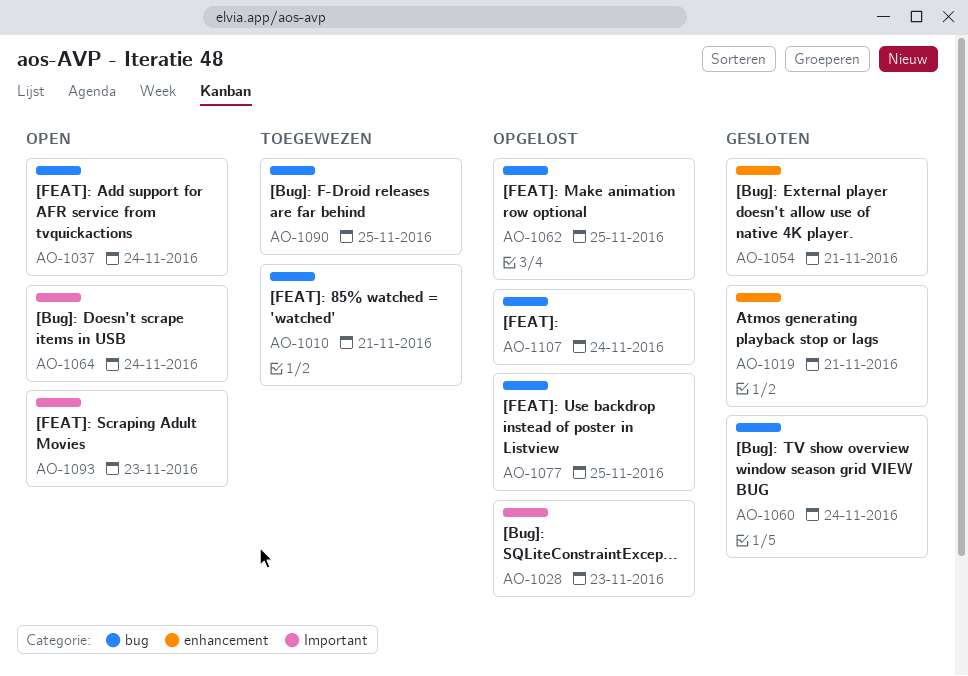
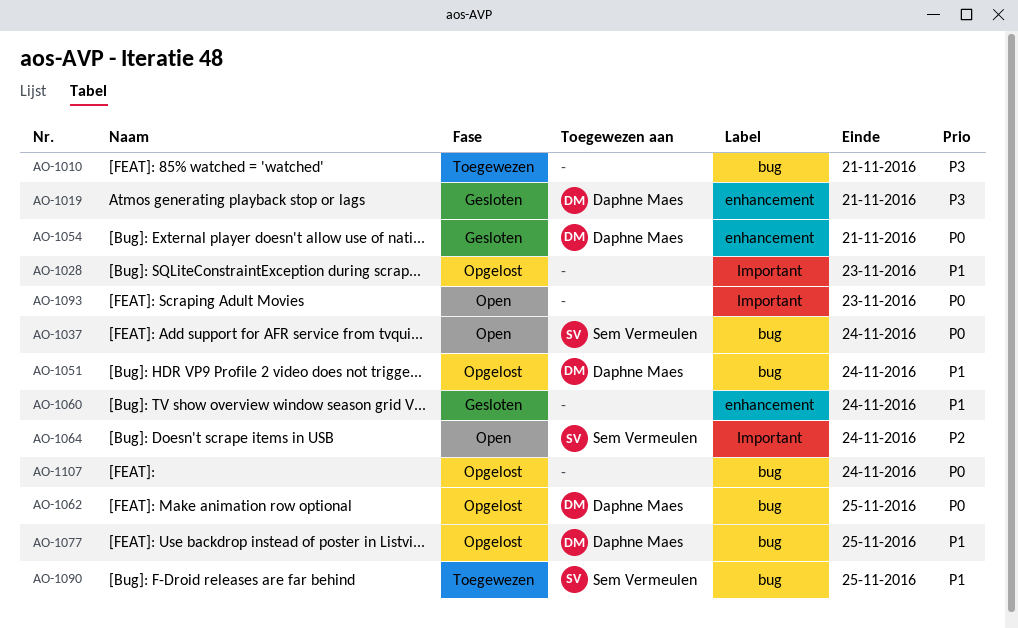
AO-1051: none -> present
AO-1060, label: bug -> enhancement

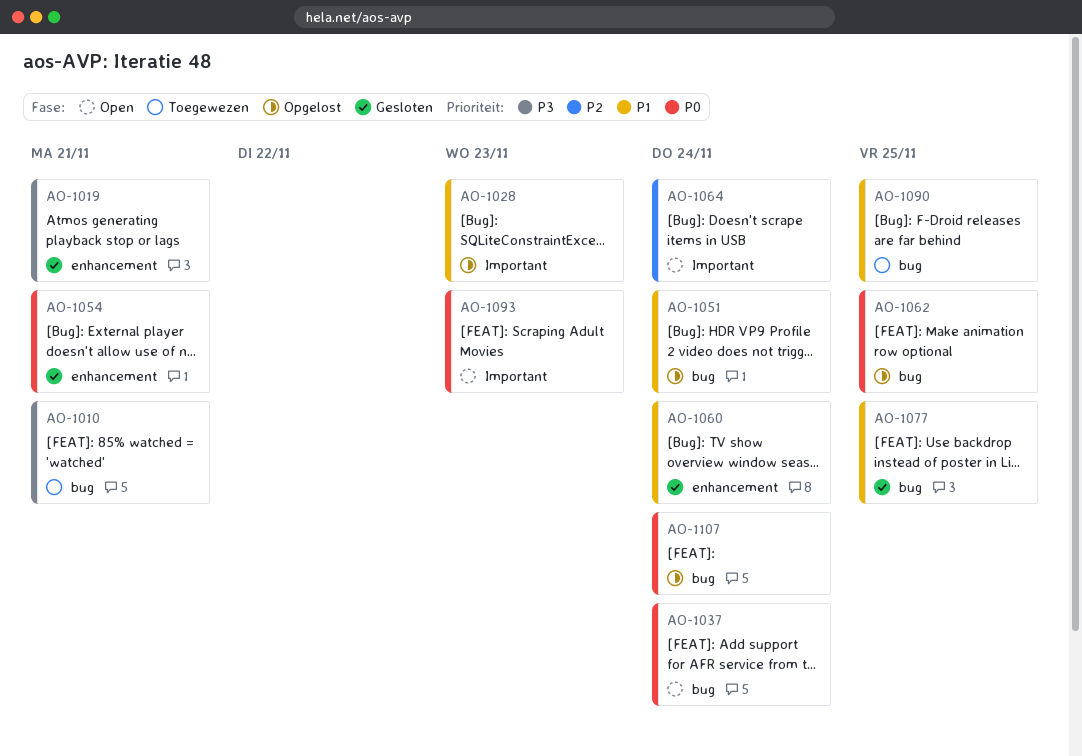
AO-1077, status: Opgelost -> Gesloten

